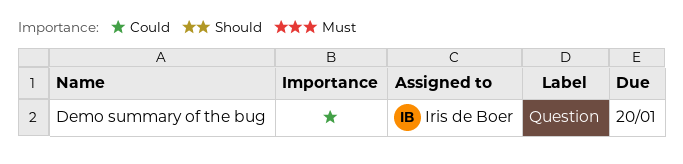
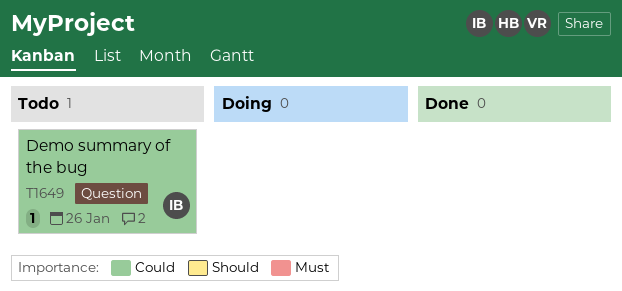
Demo summary of the bug, due: Jan 20 -> Jan 26

